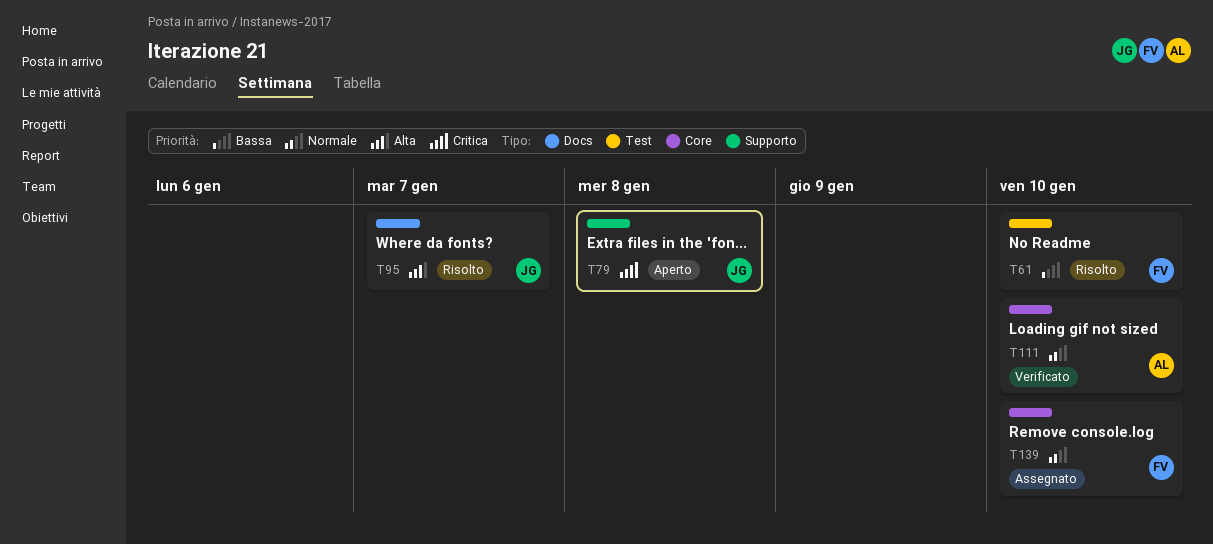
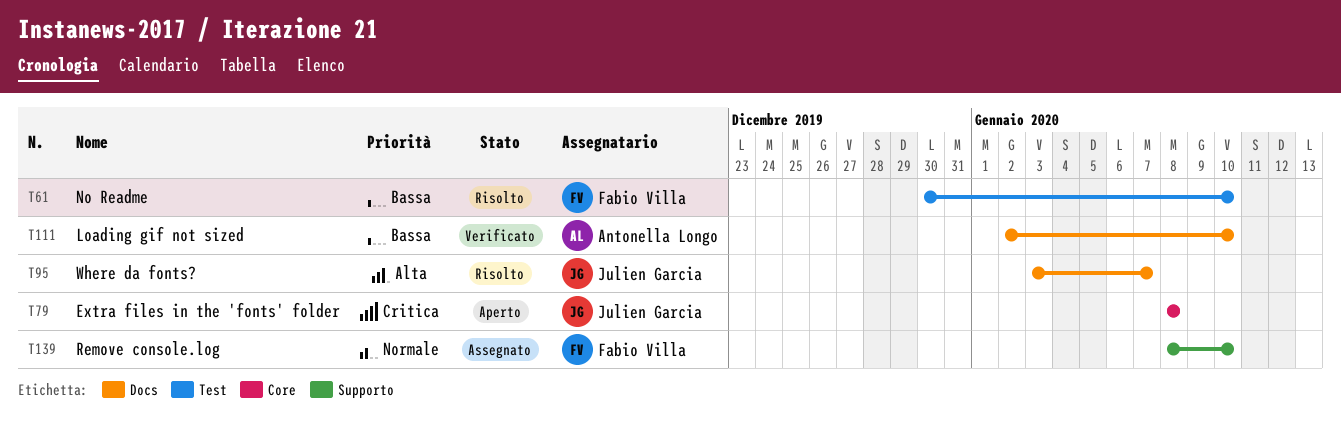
T79, label: Supporto -> Core
T111, priority: Normale -> Bassa
T111, label: Core -> Docs
T139, label: Core -> Supporto

